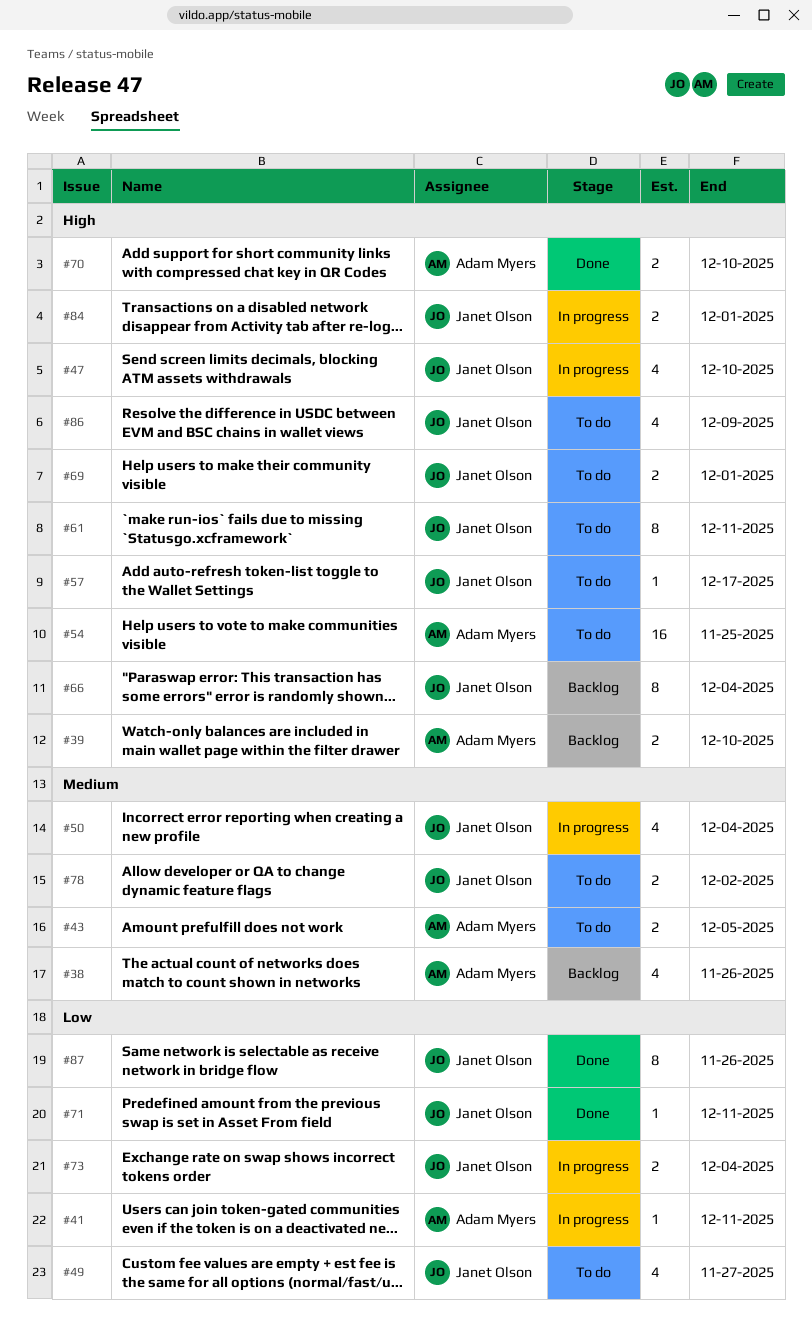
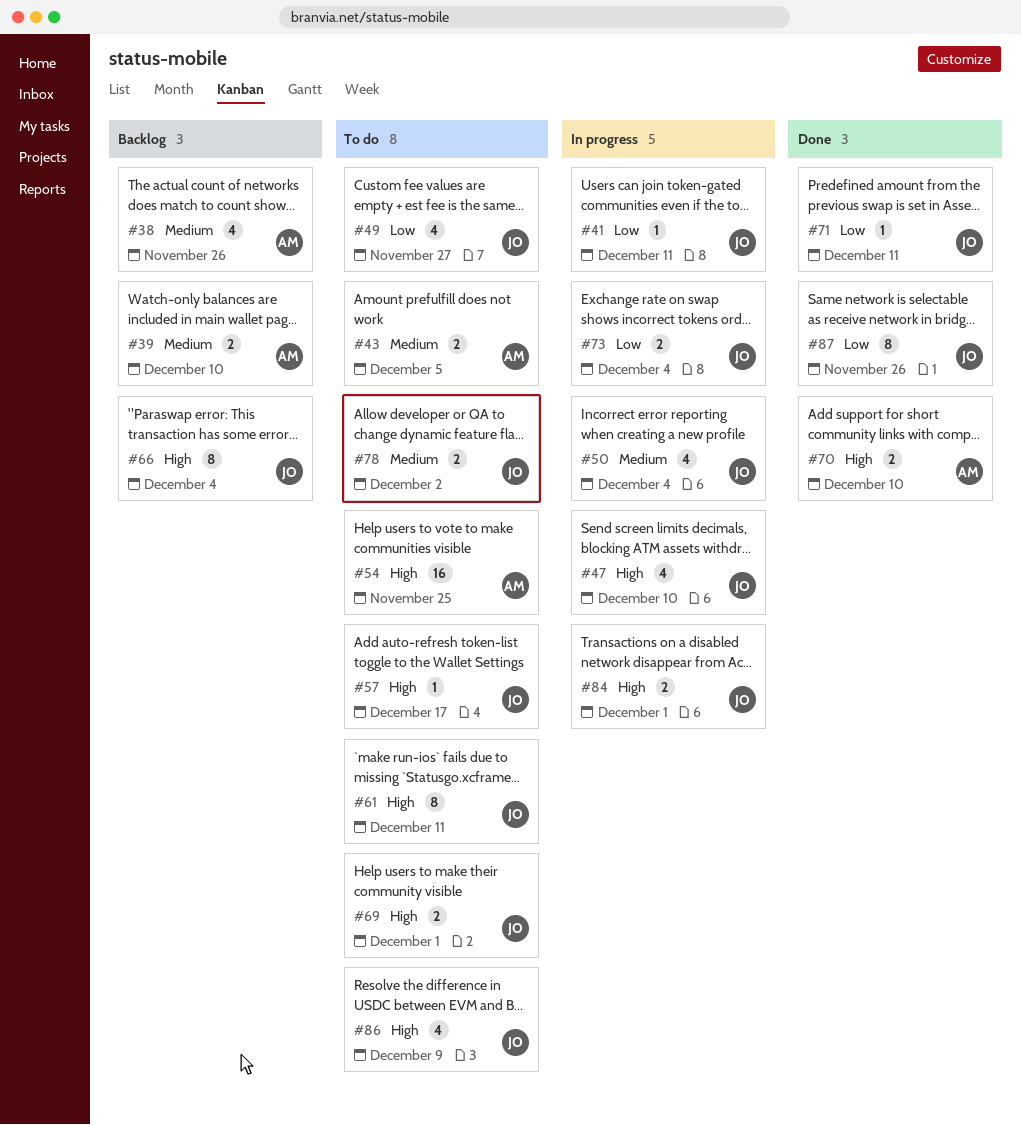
#39, priority: High -> Medium
#41, owner: Adam Myers -> Janet Olson

